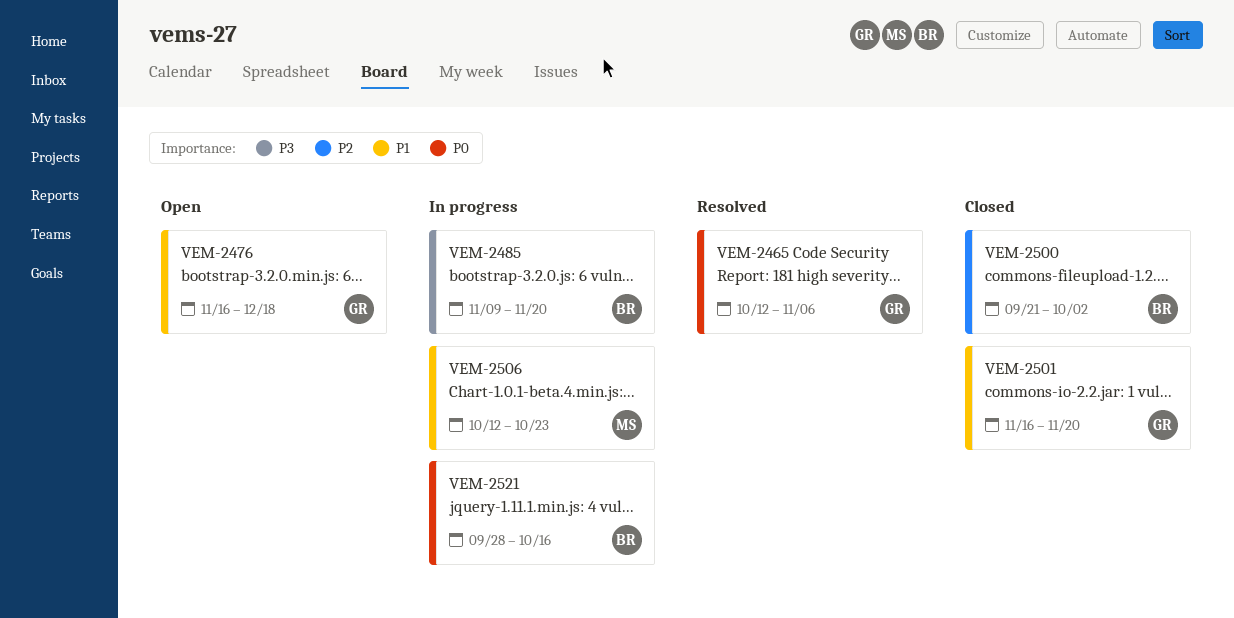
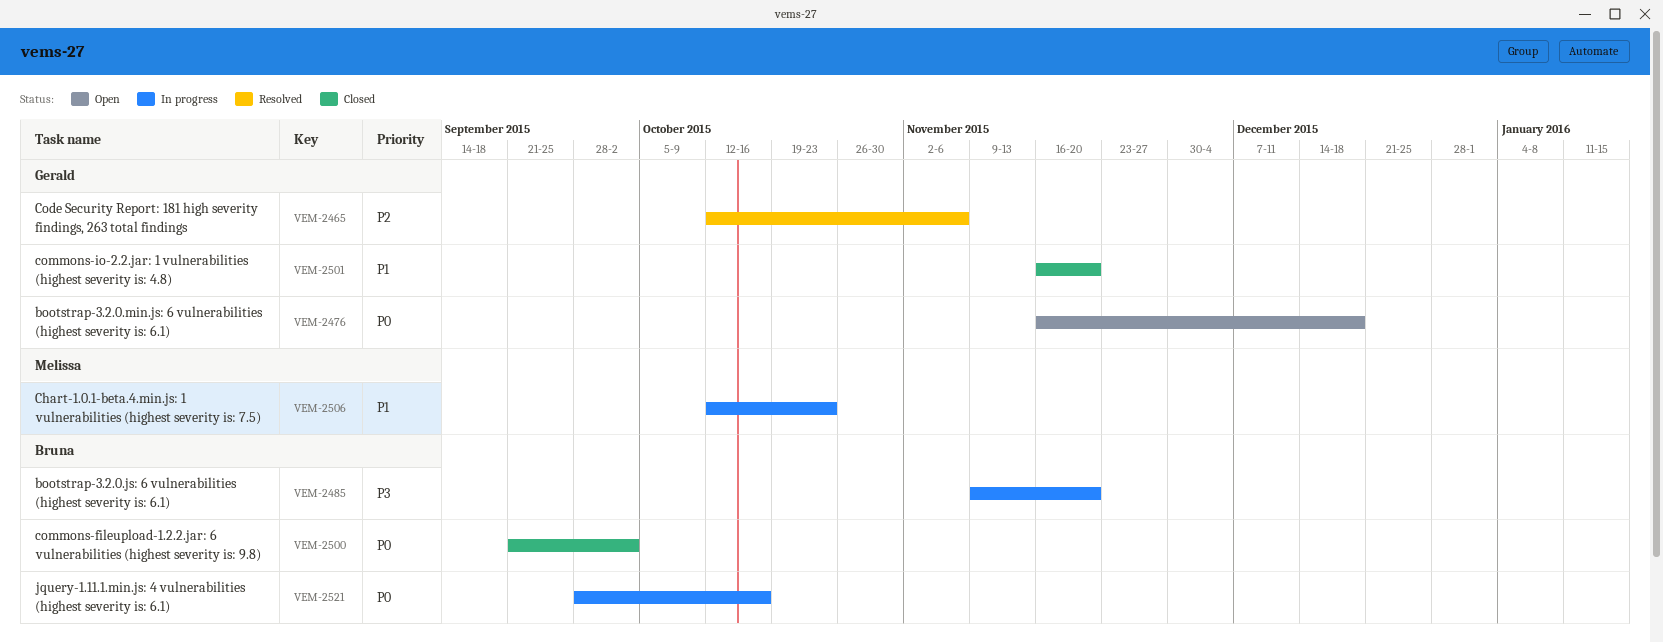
VEM-2465, priority: P0 -> P2
VEM-2476, priority: P1 -> P0
VEM-2500, priority: P2 -> P0

